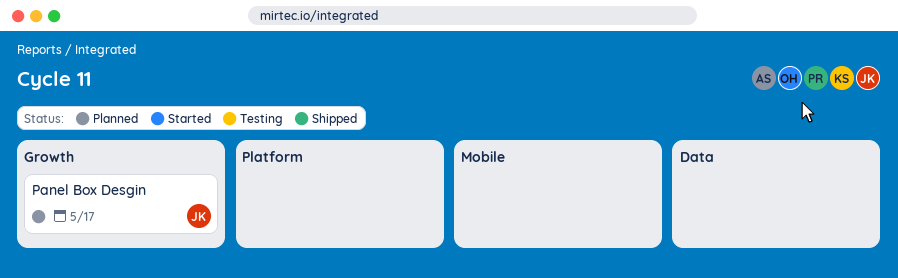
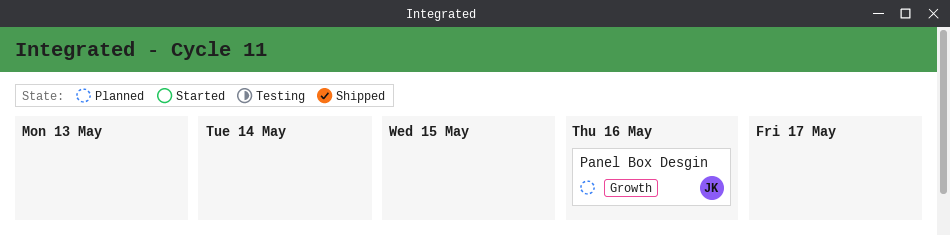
Panel Box Desgin, due: May 17 -> May 16

